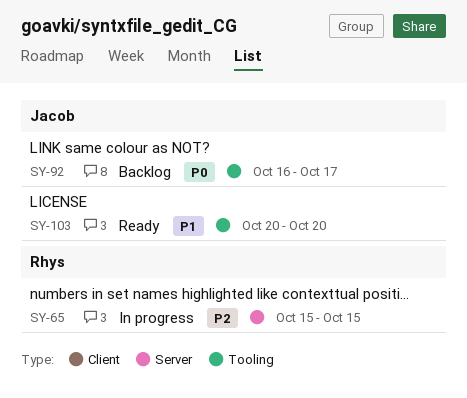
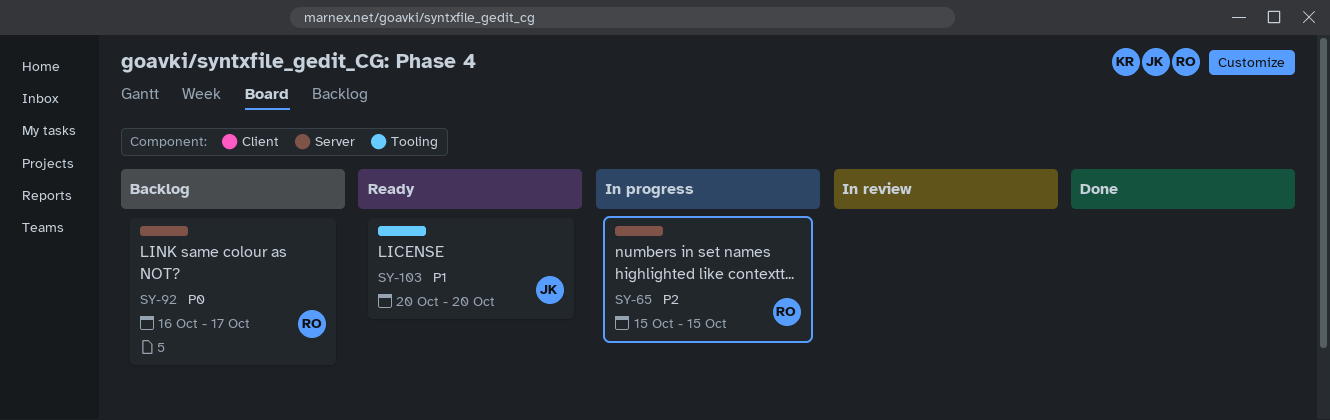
SY-92, owner: Jacob -> Rhys
SY-92, label: Tooling -> Server

